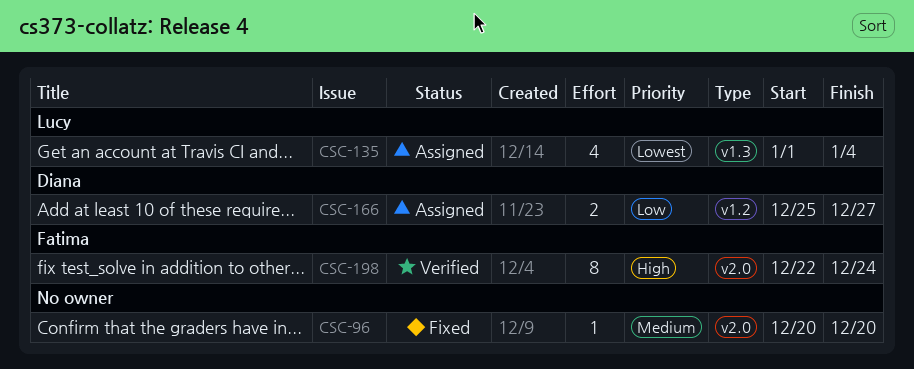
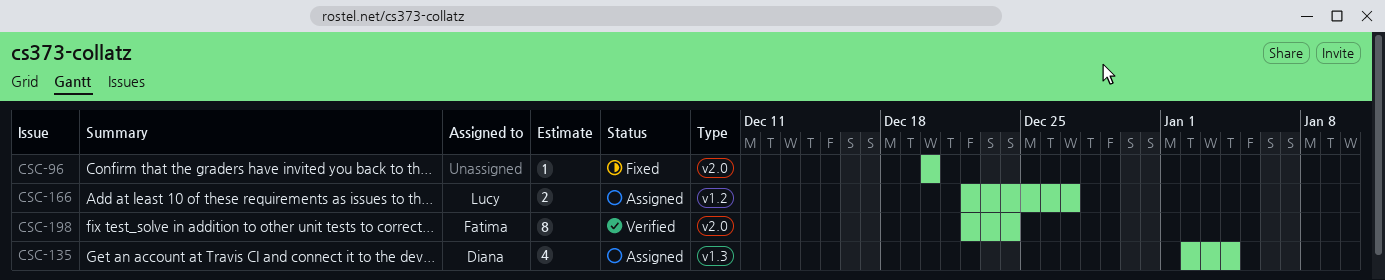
CSC-135, owner: Lucy -> Diana
CSC-135, start: Jan 1 -> Jan 2
CSC-166, owner: Diana -> Lucy
CSC-166, start: Dec 25 -> Dec 22

